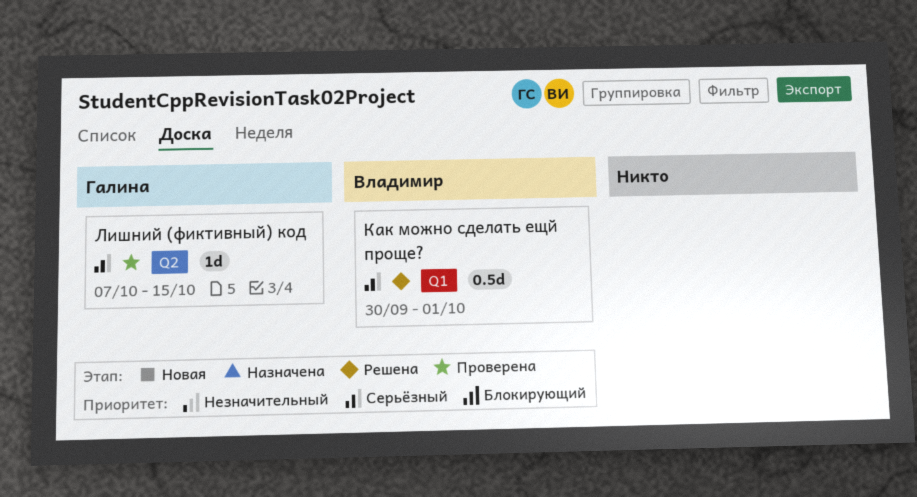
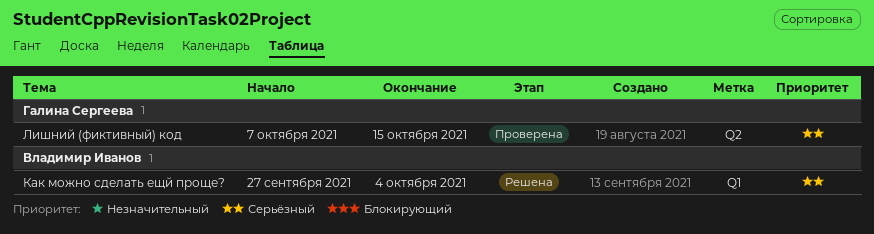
Как можно сделать ещй проще?, start: Sep 30 -> Sep 27
Как можно сделать ещй проще?, due: Oct 1 -> Oct 4

